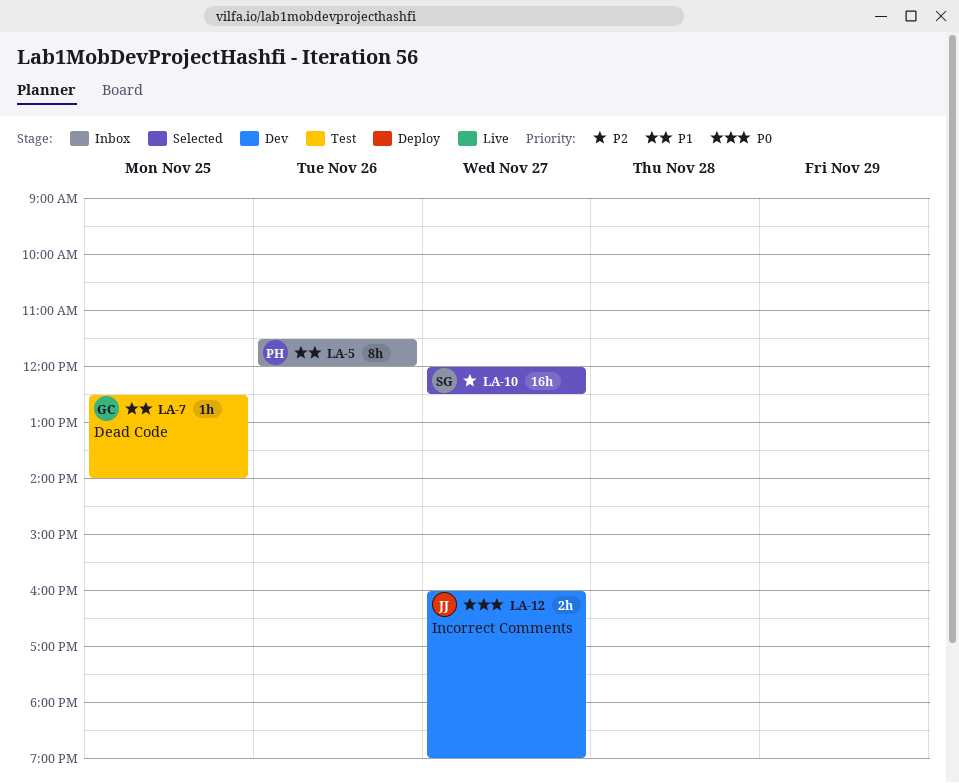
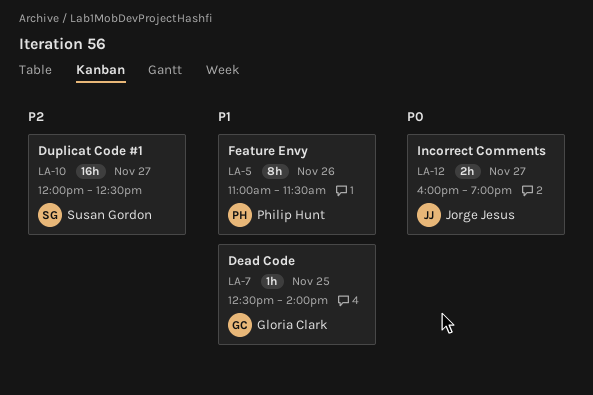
LA-5, begins: 11:30 -> 11:00
LA-5, ends: 12:00 -> 11:30

